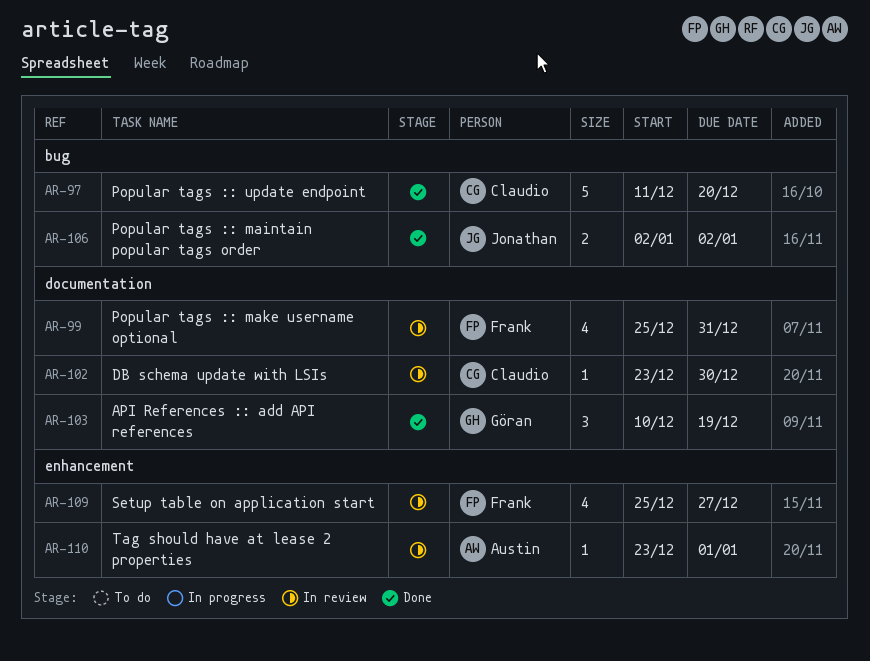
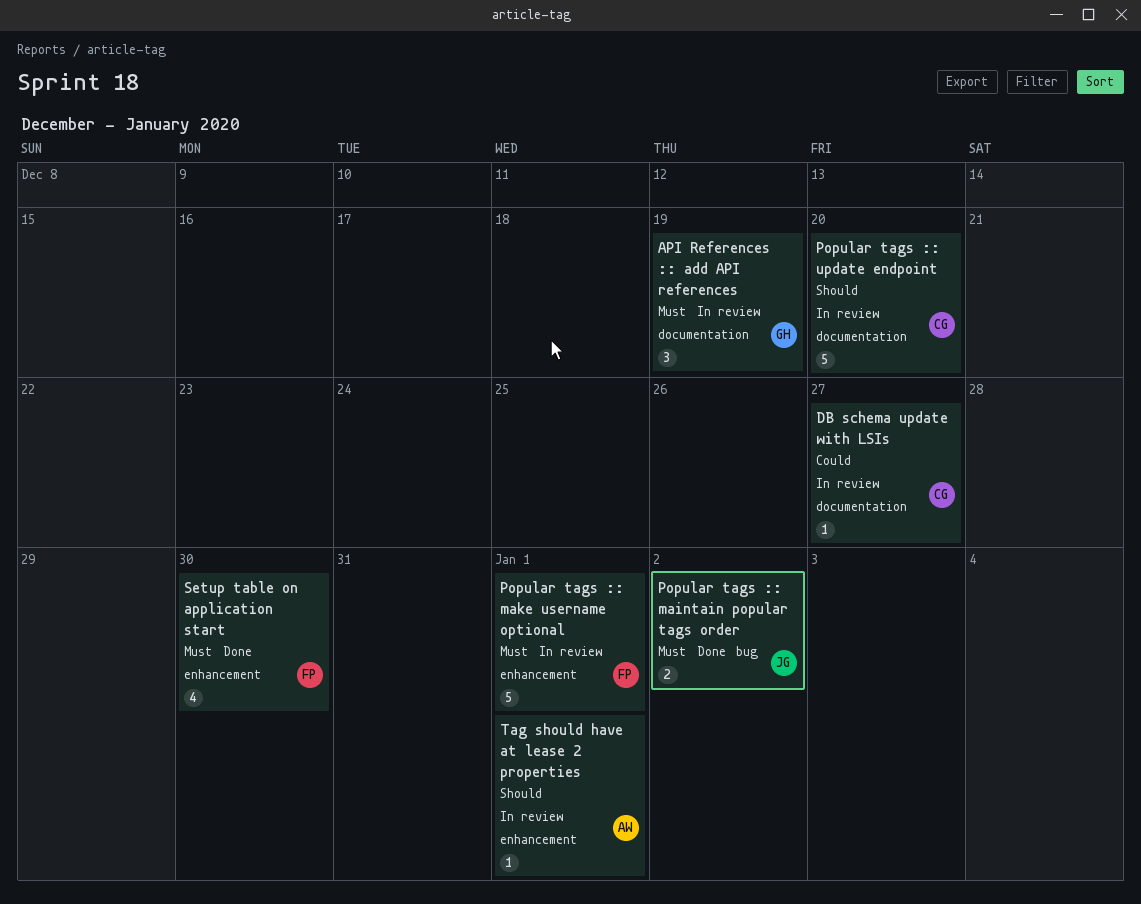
API References :: add API references, status: Done -> In review
DB schema update with LSIs, due: Dec 30 -> Dec 27
Popular tags :: make username optional, label: documentation -> enhancement
Popular tags :: make username optional, estimate: 4 -> 5
Popular tags :: make username optional, due: Dec 31 -> Jan 1
Popular tags :: update endpoint, status: Done -> In review
Popular tags :: update endpoint, label: bug -> documentation
Setup table on application start, status: In review -> Done
Setup table on application start, due: Dec 27 -> Dec 30

